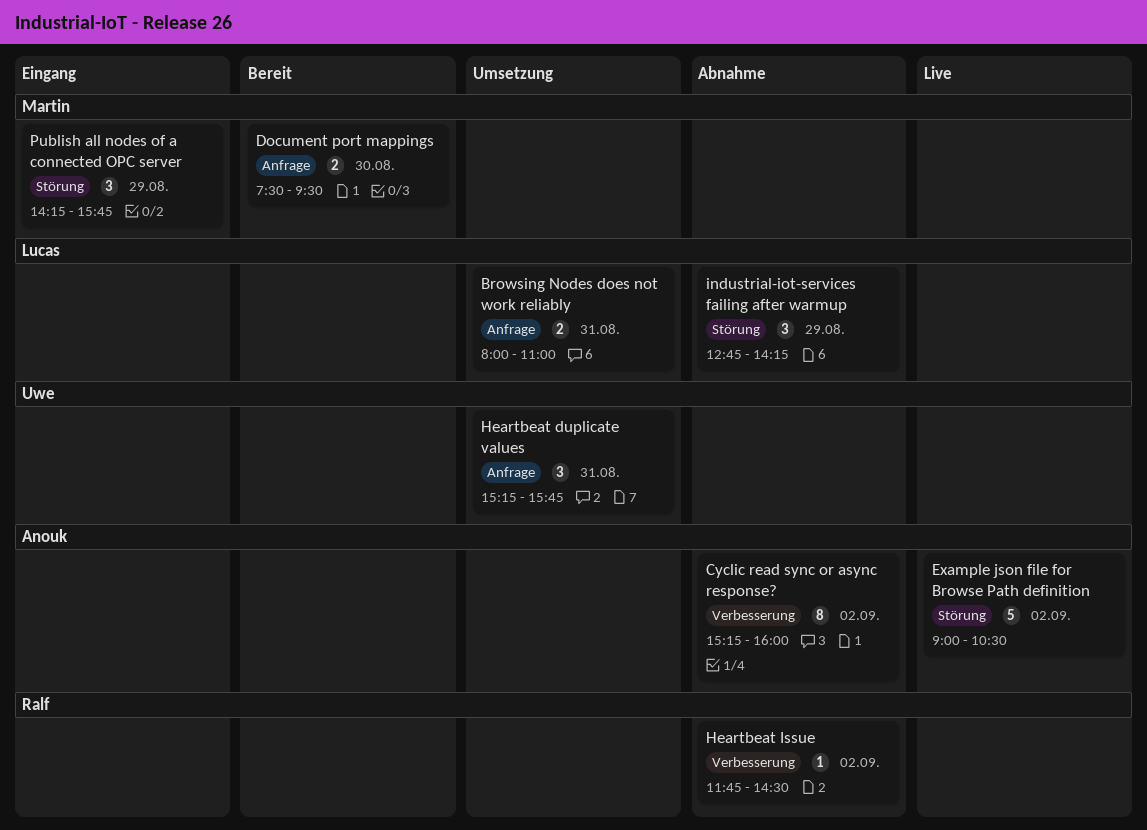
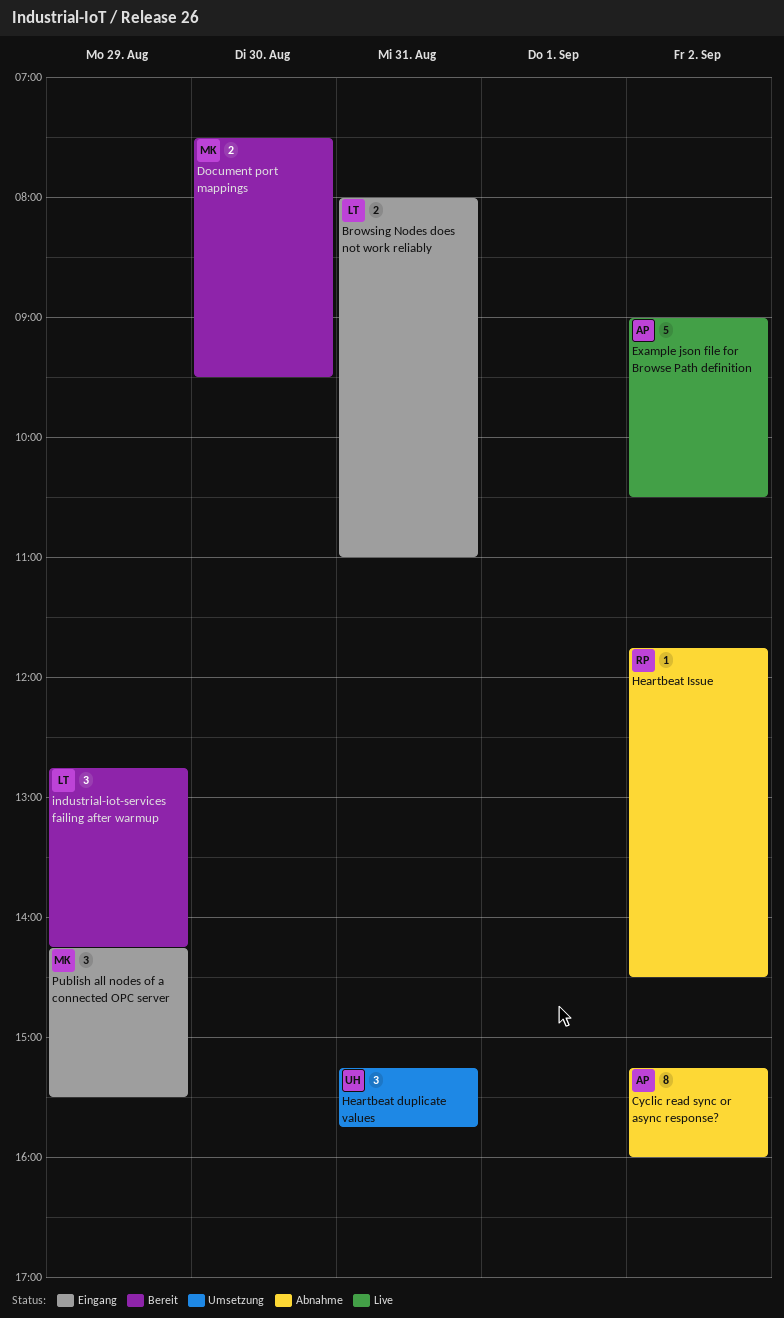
Browsing Nodes does not work reliably, status: Umsetzung -> Eingang
industrial-iot-services failing after warmup, status: Abnahme -> Bereit
Publish all nodes of a connected OPC server, ends: 15:45 -> 15:30

